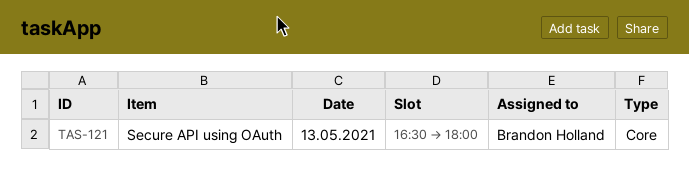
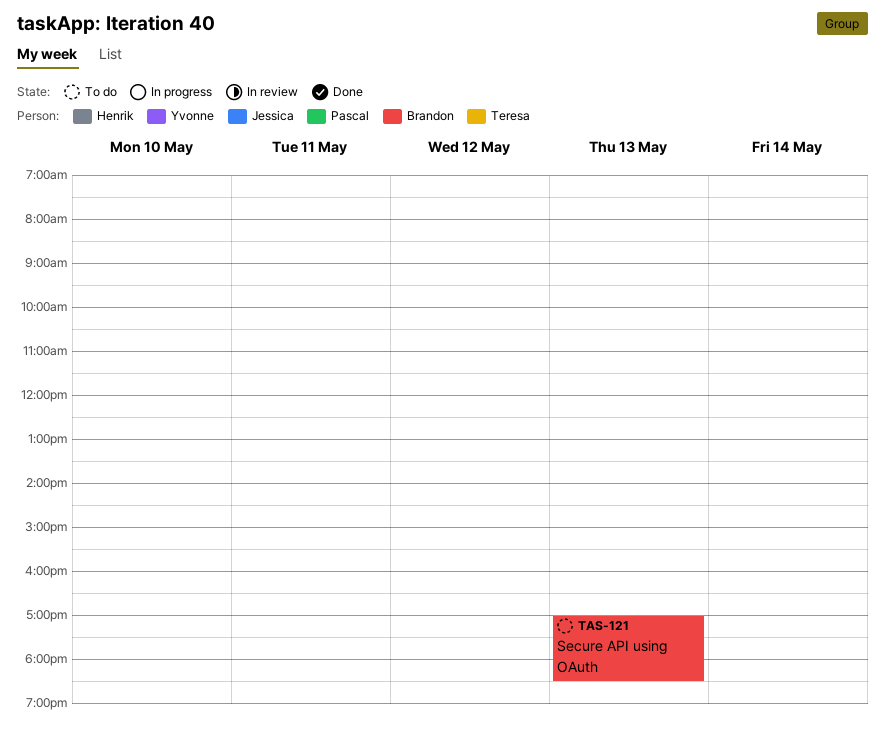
TAS-121, begins: 16:30 -> 17:00
TAS-121, ends: 18:00 -> 18:30

